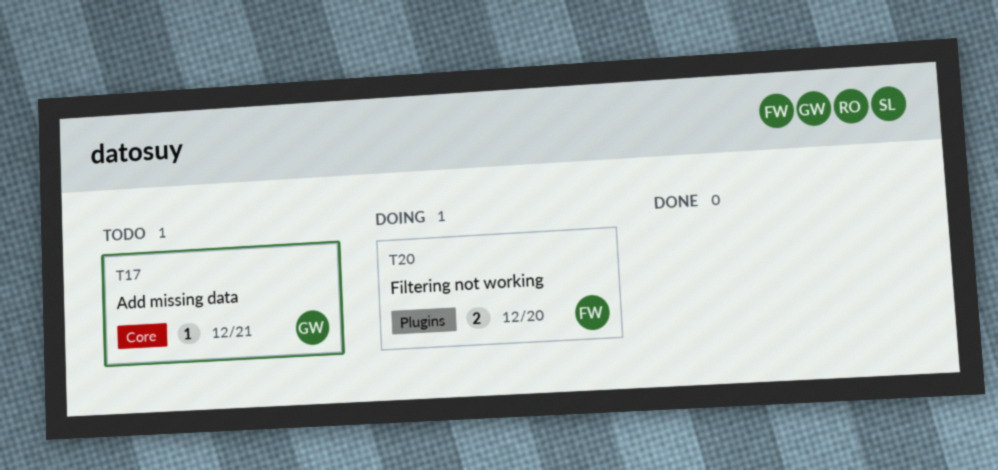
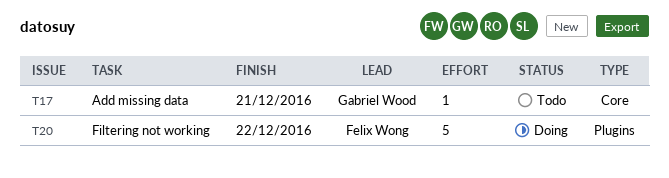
T20, estimate: 2 -> 5
T20, due: Dec 20 -> Dec 22

